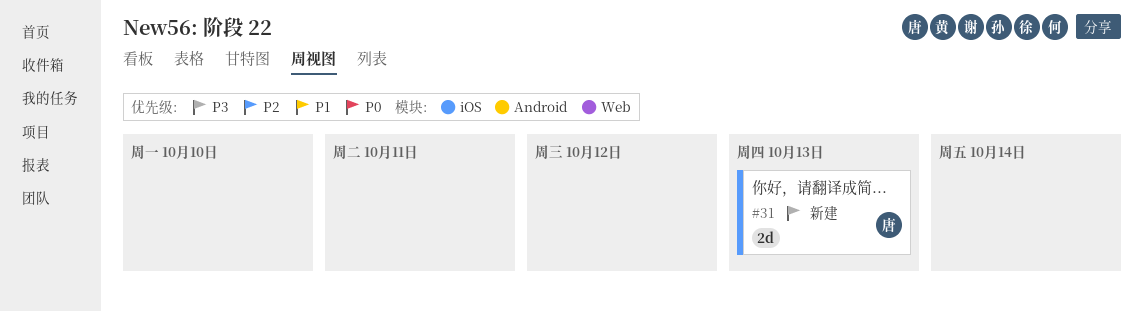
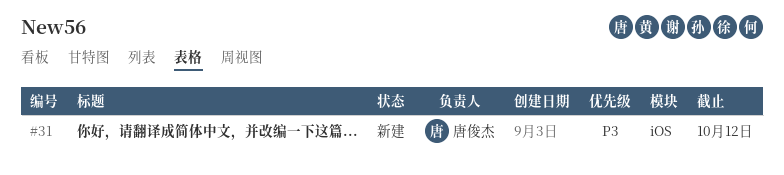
#31, due: Oct 13 -> Oct 12

